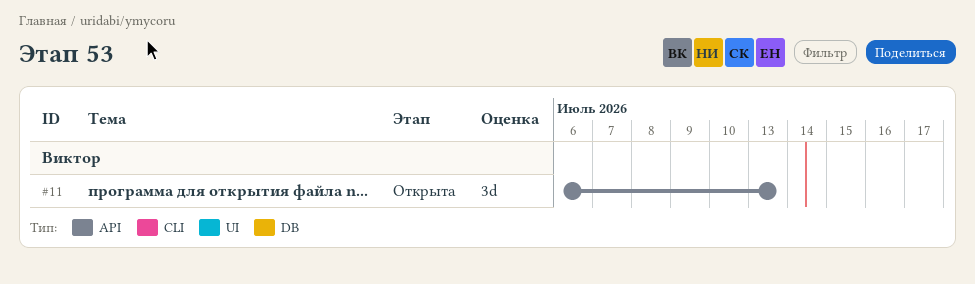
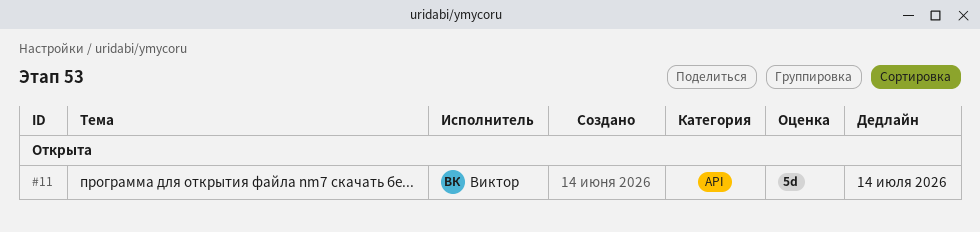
#11, estimate: 3d -> 5d
#11, due: Jul 13 -> Jul 14

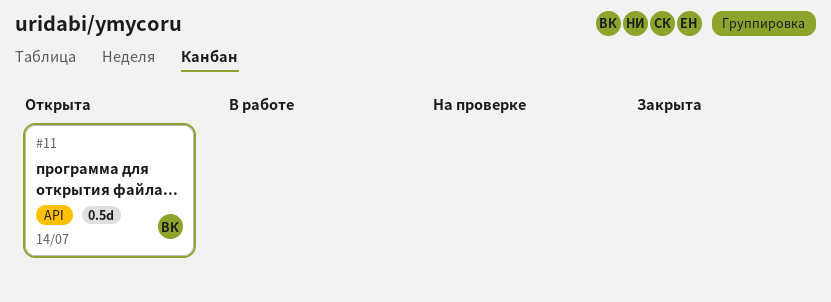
#11, estimate: 5d -> 0.5d

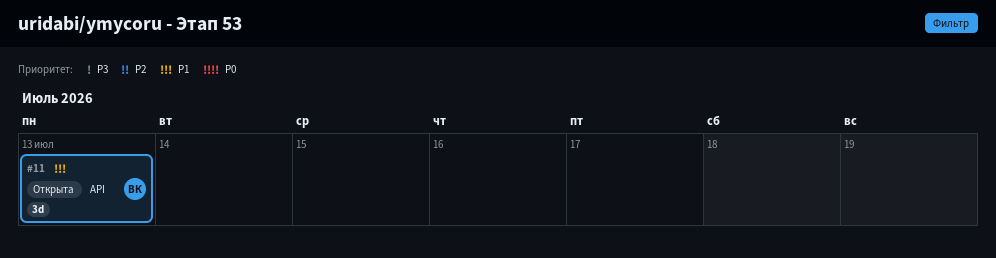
#11, estimate: 0.5d -> 3d
#11, due: Jul 14 -> Jul 13

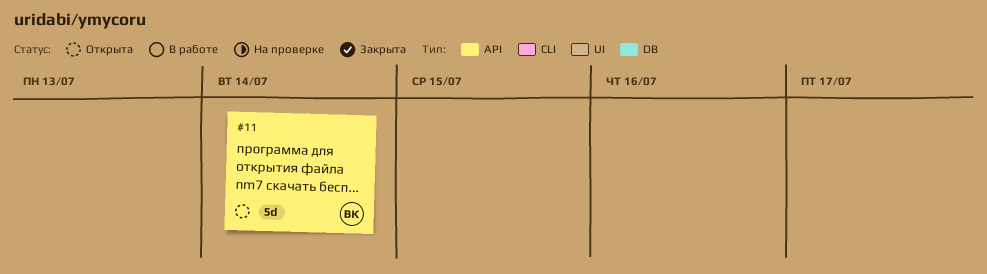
#11, estimate: 3d -> 5d
#11, due: Jul 13 -> Jul 14

